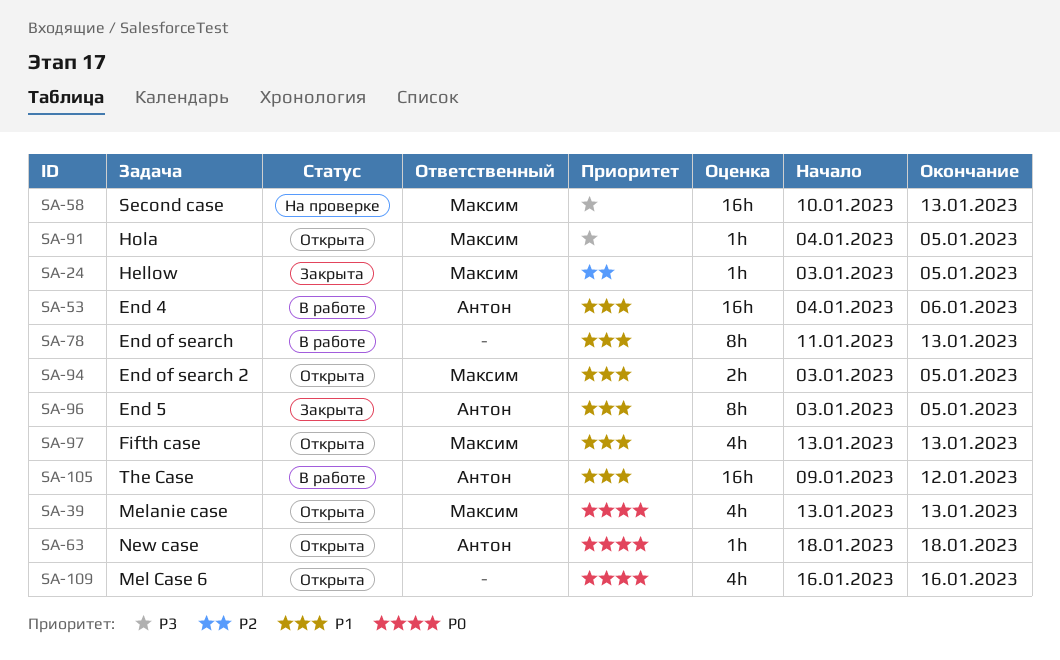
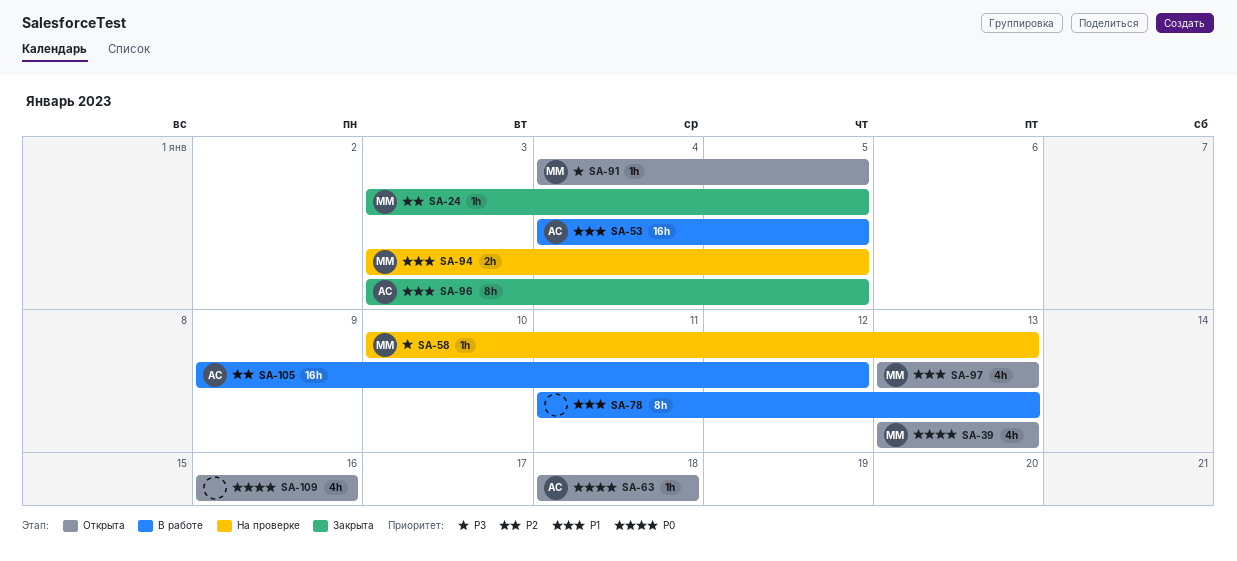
SA-53, due: Jan 6 -> Jan 5
SA-58, estimate: 16h -> 1h
SA-94, status: Открыта -> На проверке
SA-105, priority: P1 -> P2

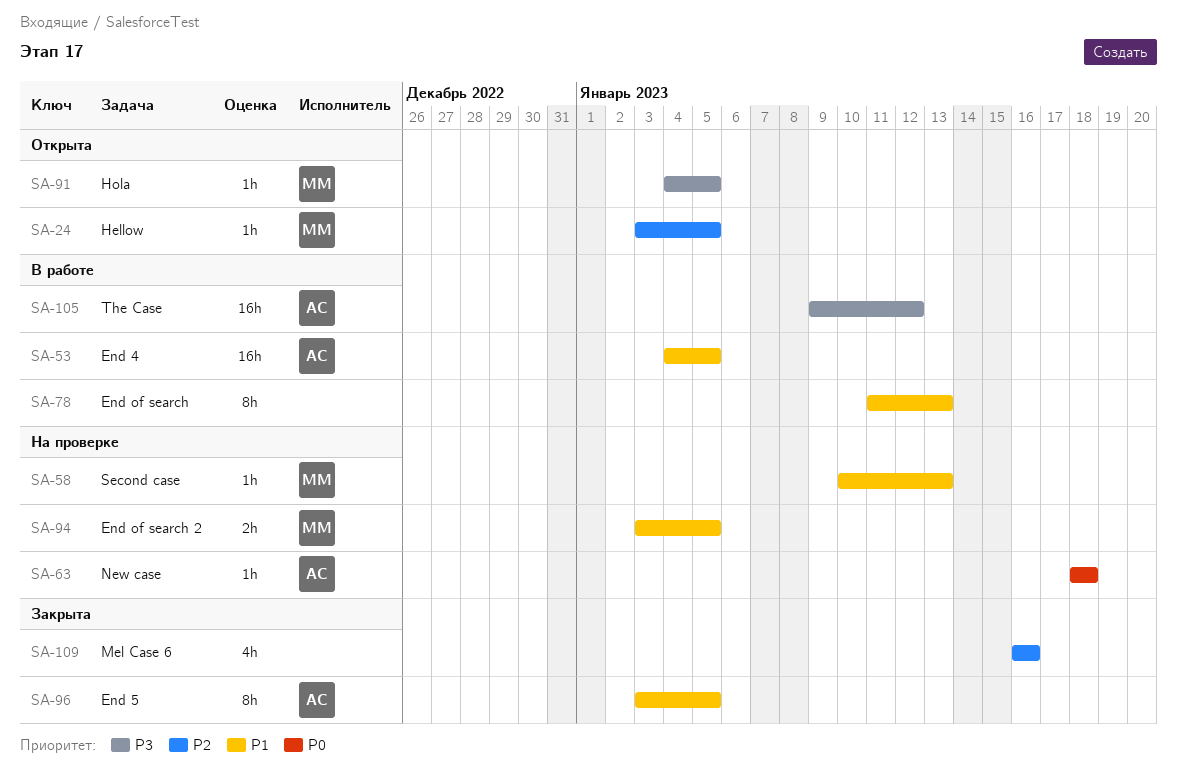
SA-24, status: Закрыта -> Открыта
SA-39: present -> none
SA-58, priority: P3 -> P1
SA-63, status: Открыта -> На проверке
SA-97: present -> none
SA-105, priority: P2 -> P3
SA-109, status: Открыта -> Закрыта
SA-109, priority: P0 -> P2

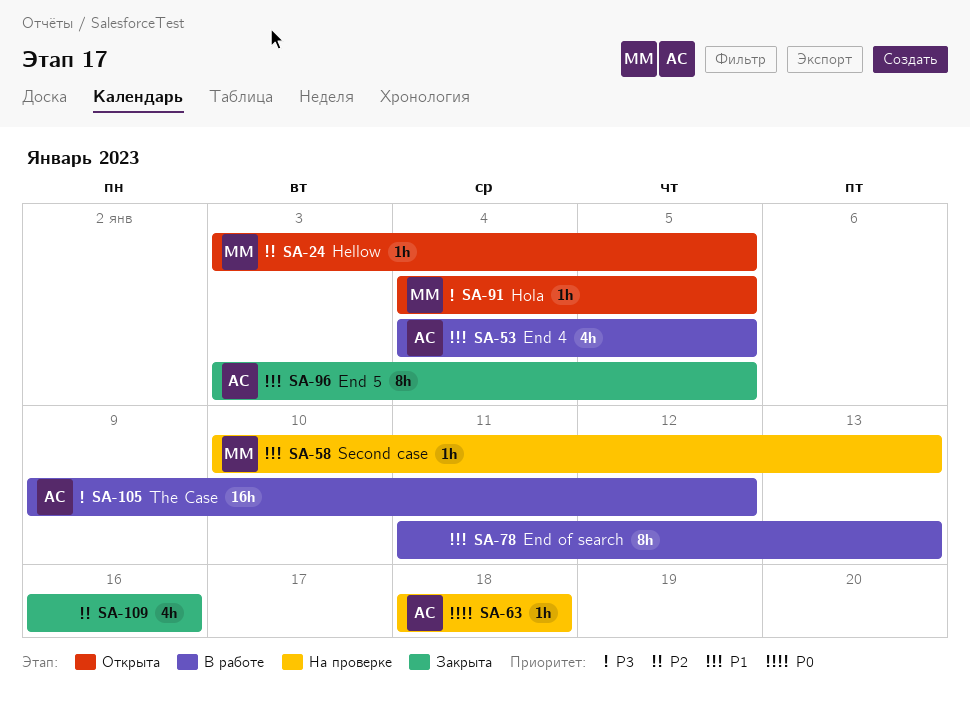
SA-53, estimate: 16h -> 4h
SA-94: present -> none

